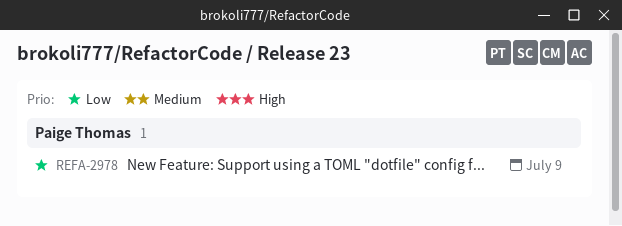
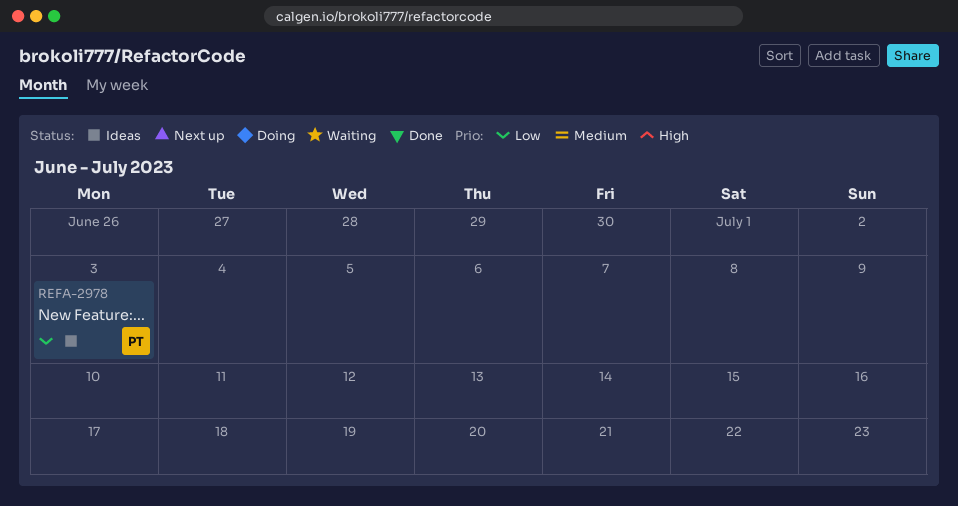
REFA-2978, due: Jul 9 -> Jul 3

